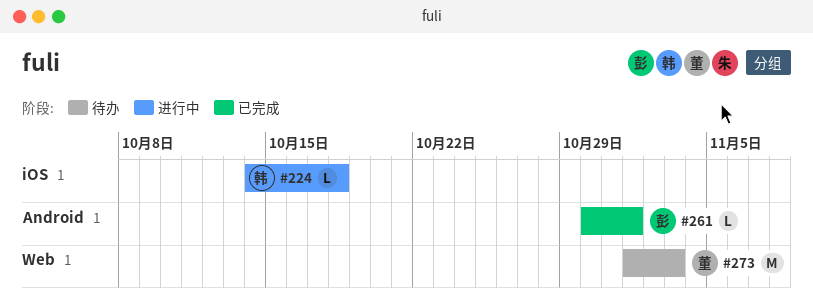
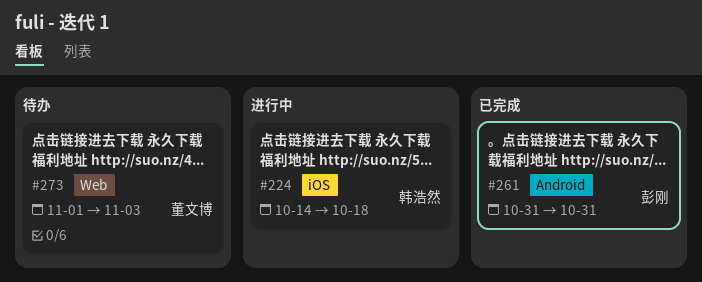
#261, start: Oct 30 -> Oct 31
#261, due: Nov 1 -> Oct 31

